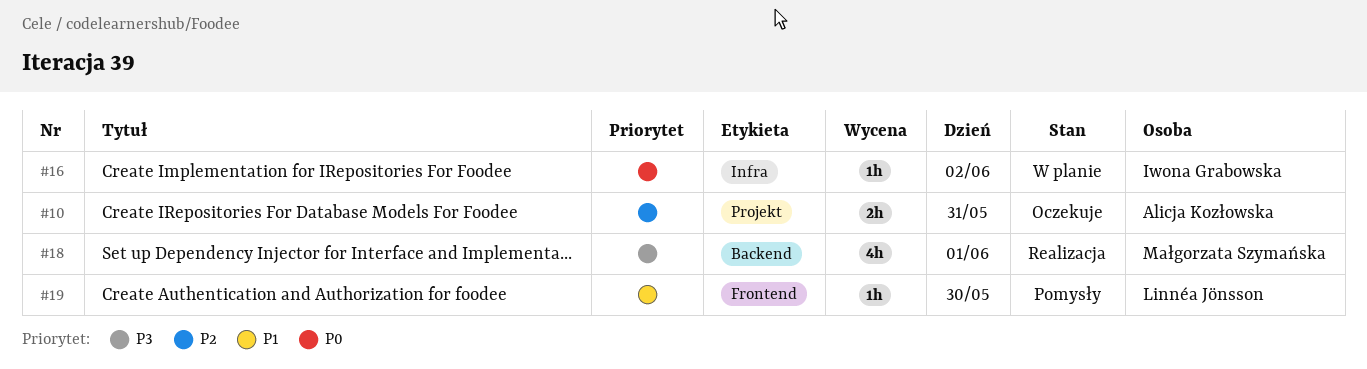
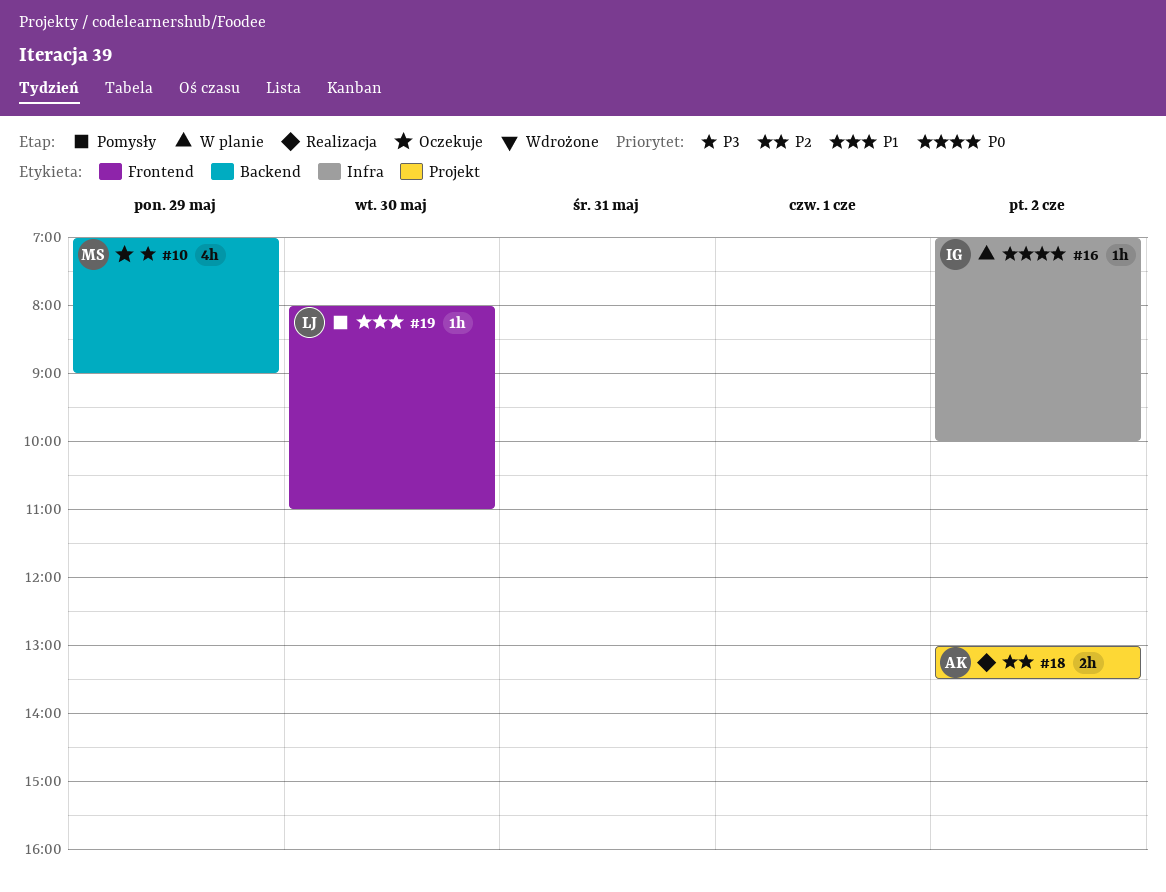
#10, owner: Alicja Kozłowska -> Małgorzata Szymańska
#10, priority: P2 -> P3
#10, label: Projekt -> Backend
#10, estimate: 2h -> 4h
#10, day: May 31 -> May 29
#18, owner: Małgorzata Szymańska -> Alicja Kozłowska
#18, priority: P3 -> P2
#18, label: Backend -> Projekt
#18, estimate: 4h -> 2h
#18, day: Jun 1 -> Jun 2

